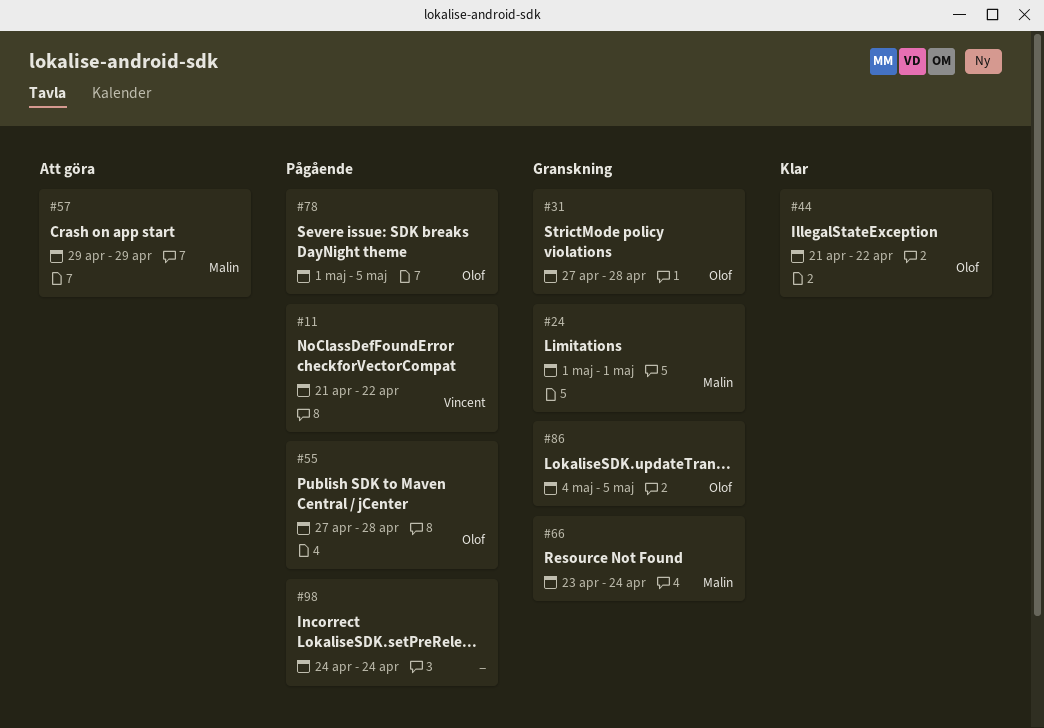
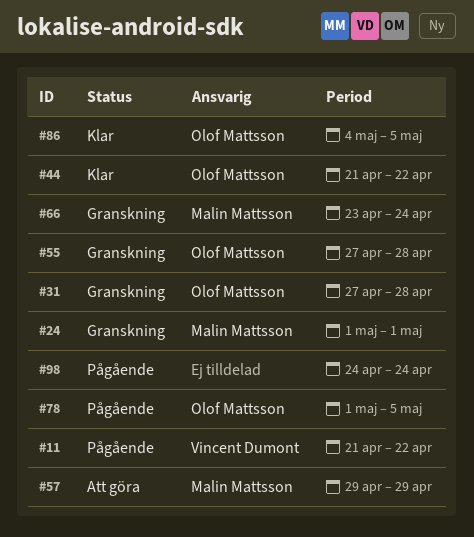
#55, status: Pågående -> Granskning
#86, status: Granskning -> Klar

